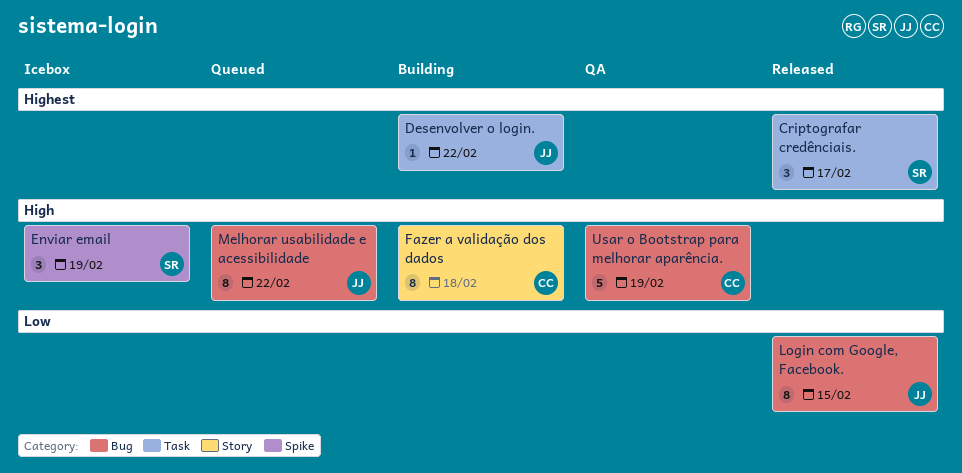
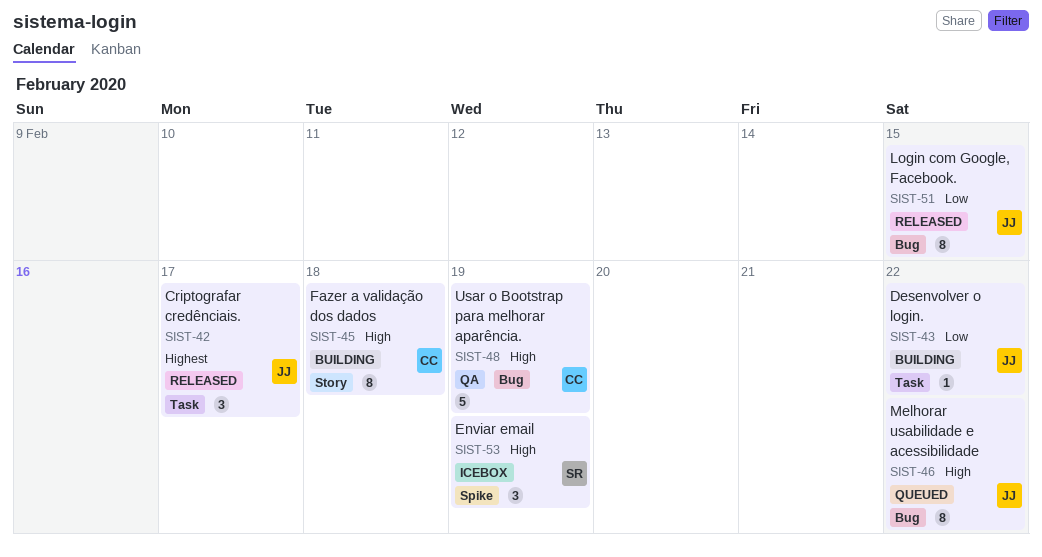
Criptografar credênciais., owner: SR -> JJ
Desenvolver o login., priority: Highest -> Low

